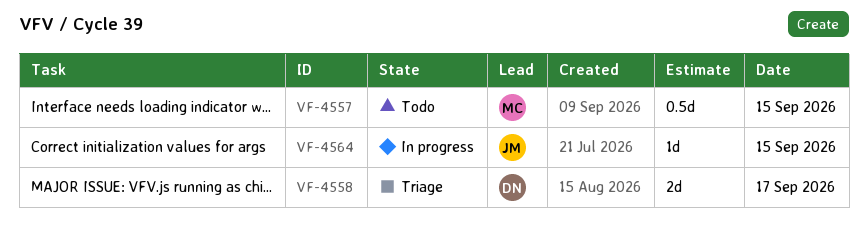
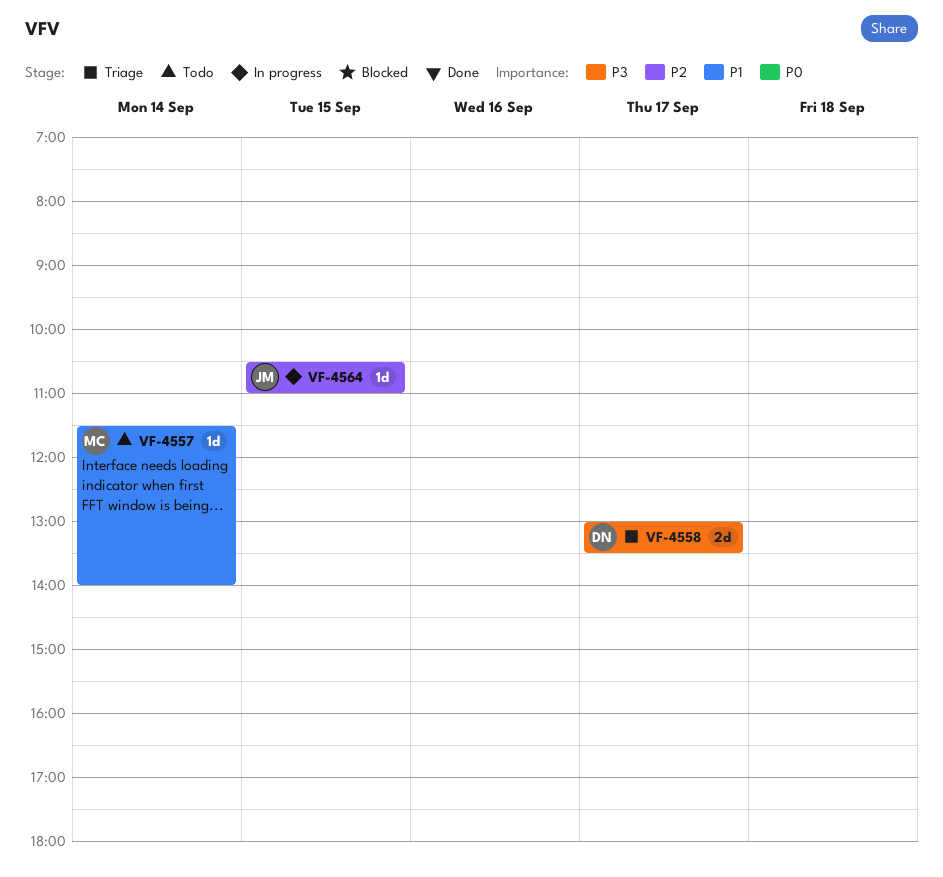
VF-4557, estimate: 0.5d -> 1d
VF-4557, day: Sep 15 -> Sep 14

